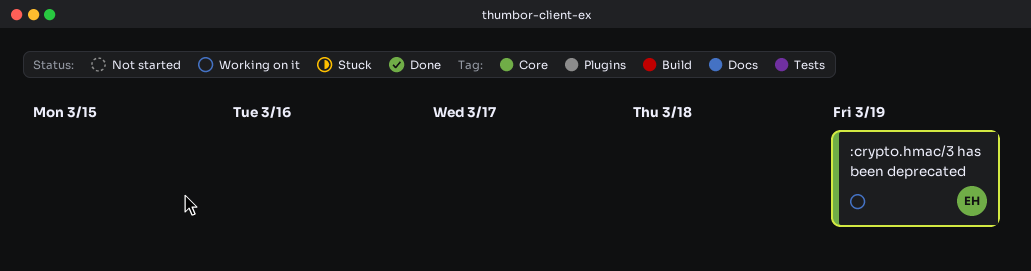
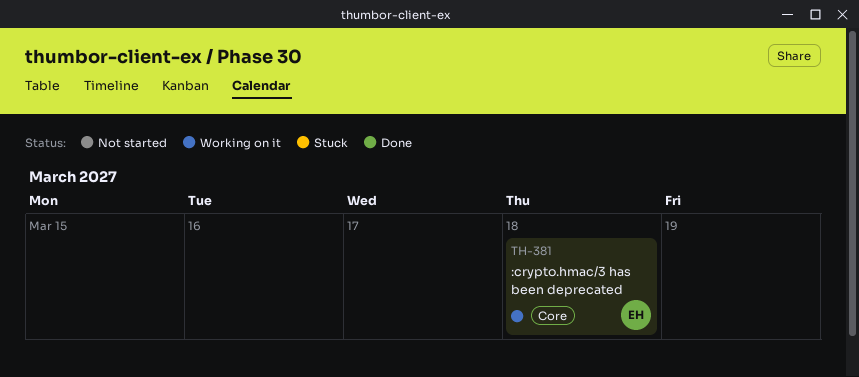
:crypto.hmac/3 has been deprecated, due: Mar 19 -> Mar 18

